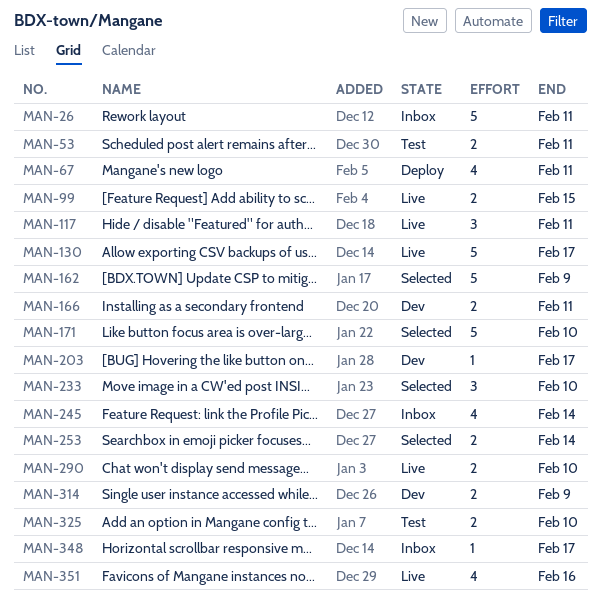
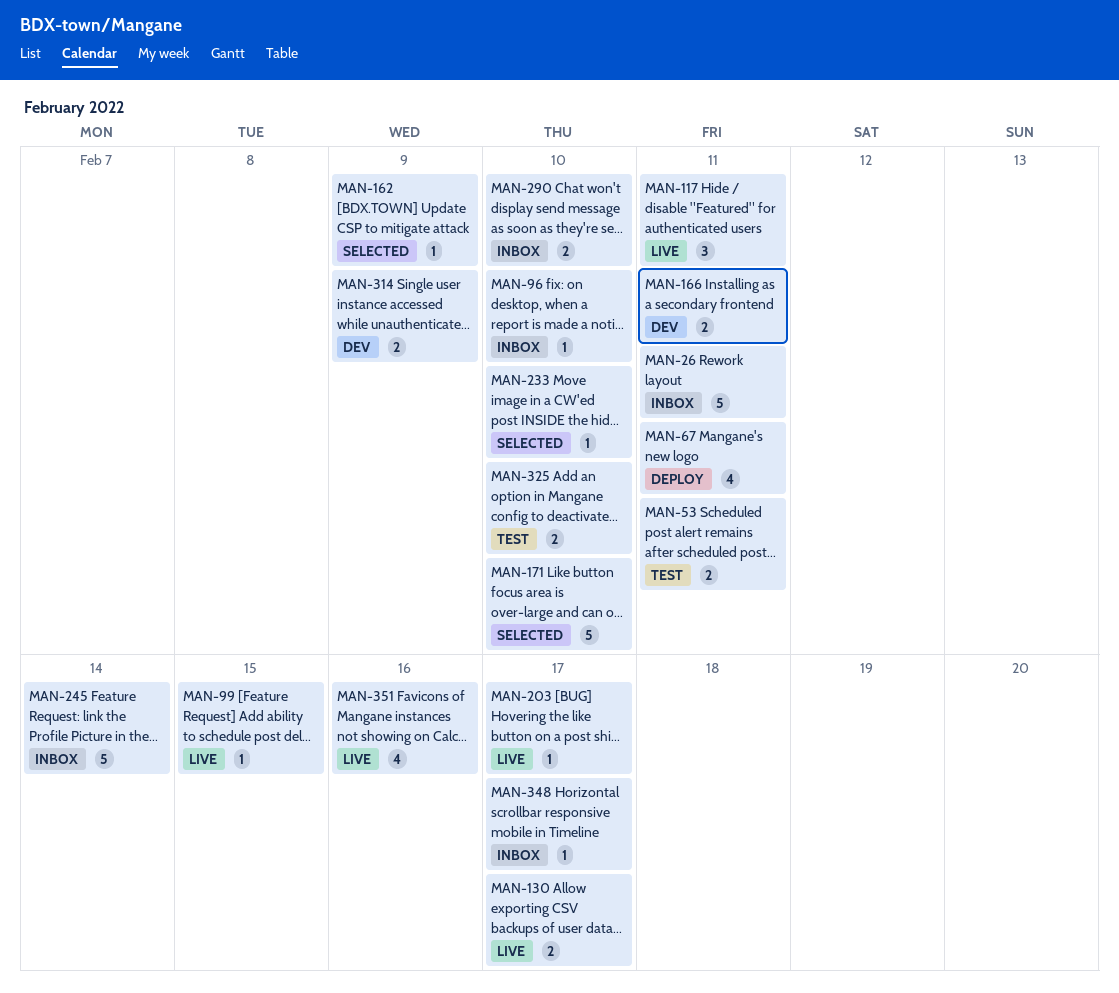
MAN-96: none -> present
MAN-99, estimate: 2 -> 1
MAN-130, estimate: 5 -> 2
MAN-162, estimate: 5 -> 1
MAN-203, status: Dev -> Live
MAN-233, estimate: 3 -> 1
MAN-245, estimate: 4 -> 5
MAN-253: present -> none
MAN-290, status: Live -> Inbox

